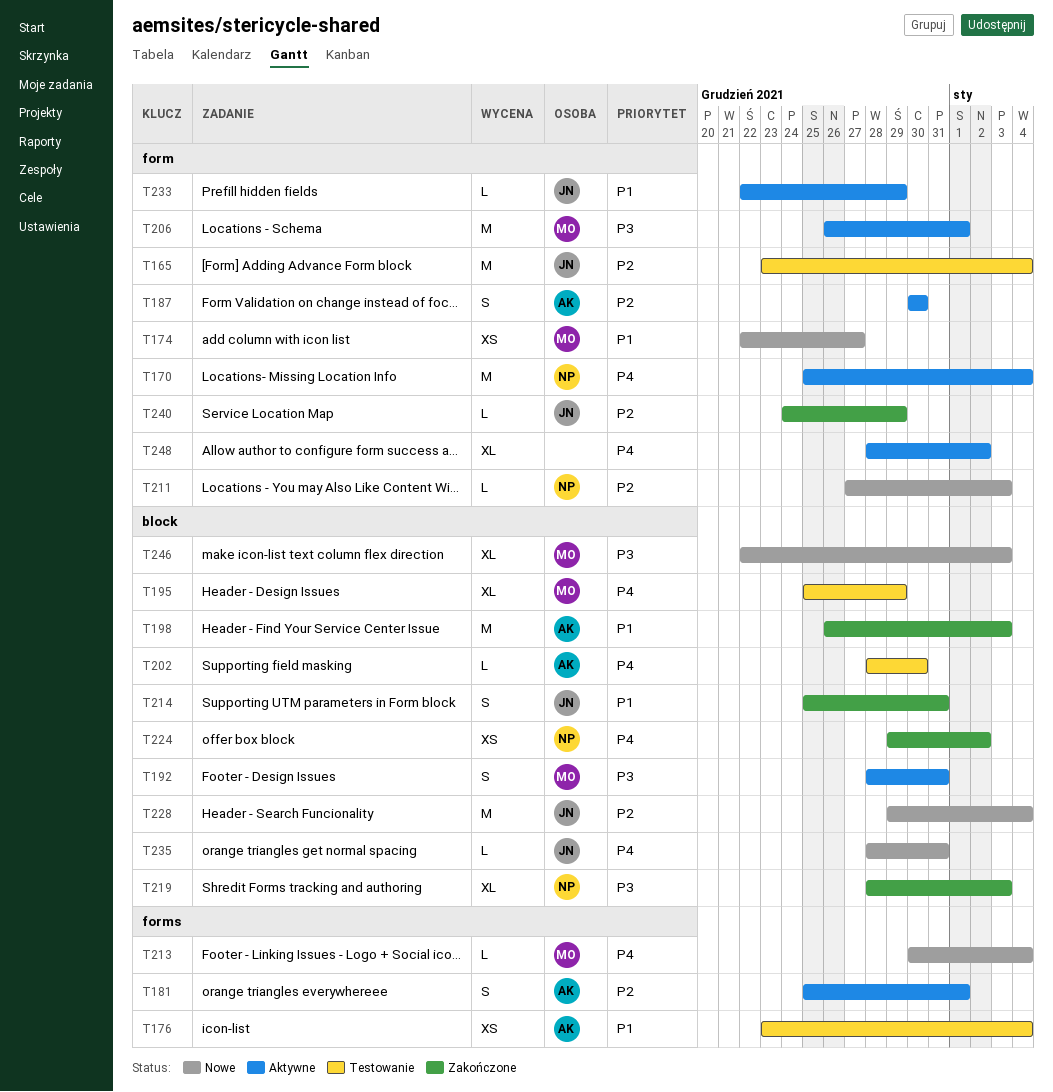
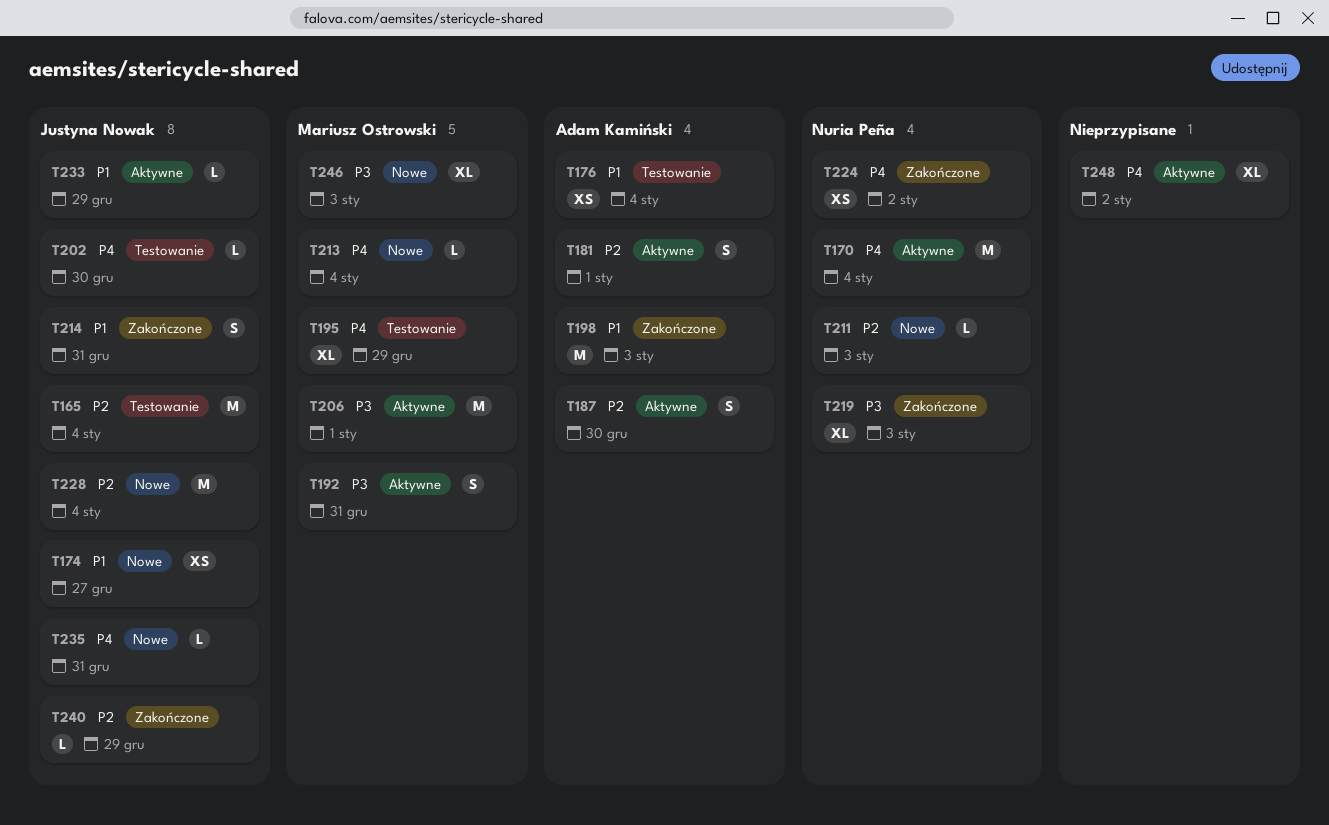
T174, owner: Mariusz Ostrowski -> Justyna Nowak
T202, owner: Adam Kamiński -> Justyna Nowak

